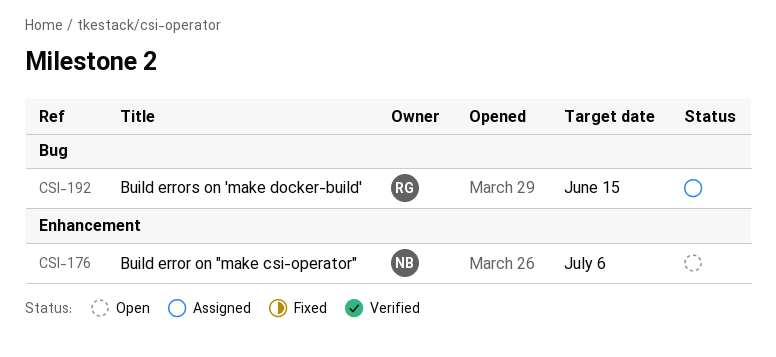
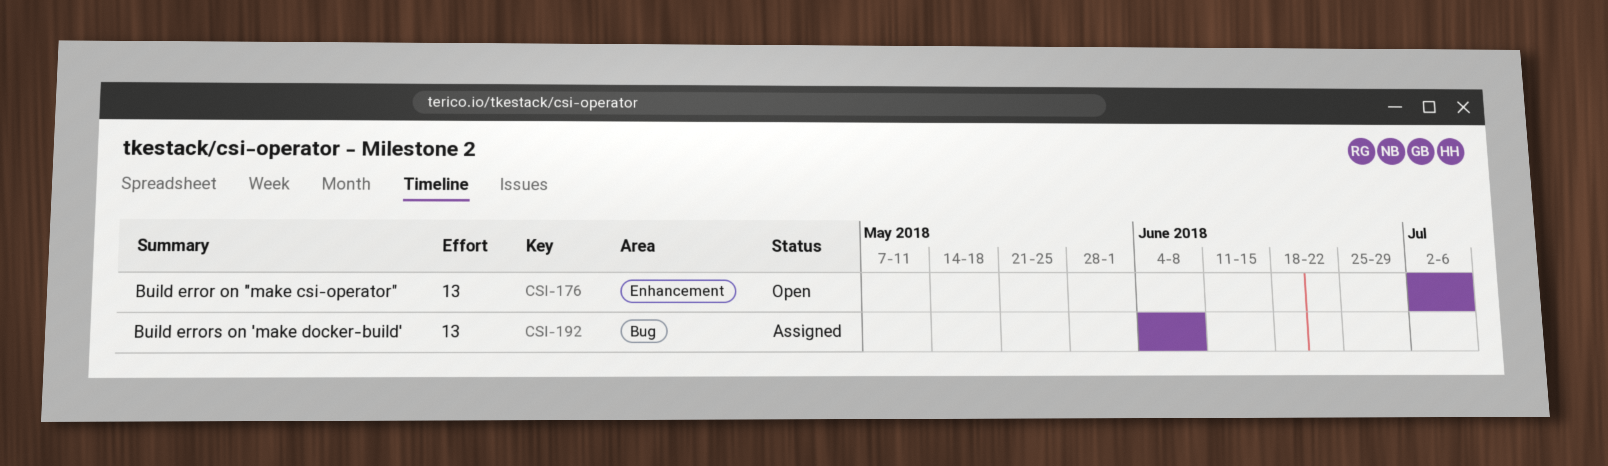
CSI-192, due: Jun 15 -> Jun 8

